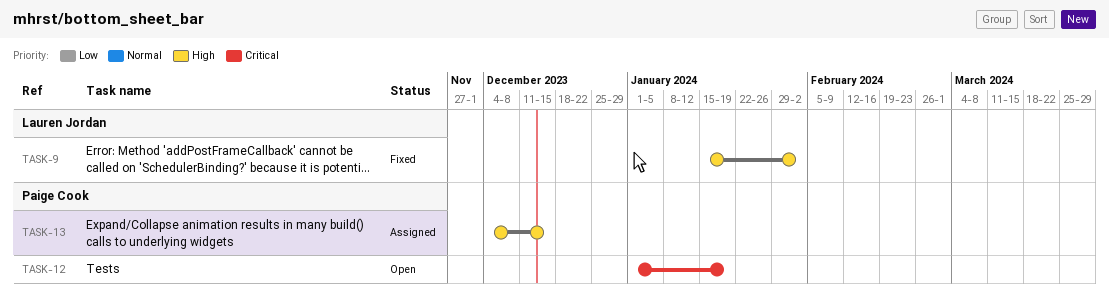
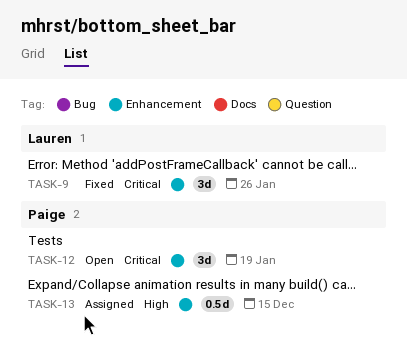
TASK-9, priority: High -> Critical
TASK-9, due: Feb 2 -> Jan 26

